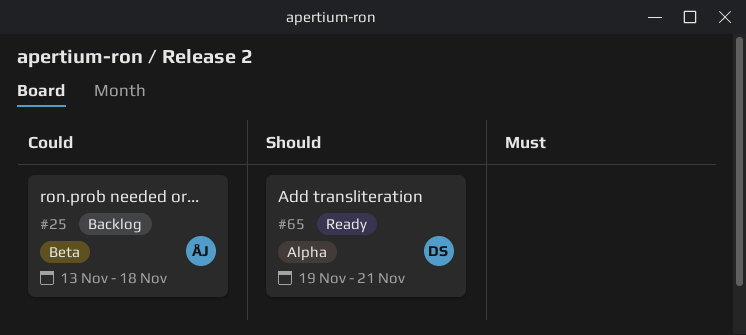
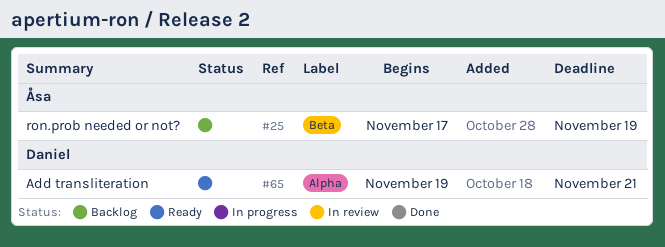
#25, start: Nov 13 -> Nov 17
#25, due: Nov 18 -> Nov 19

